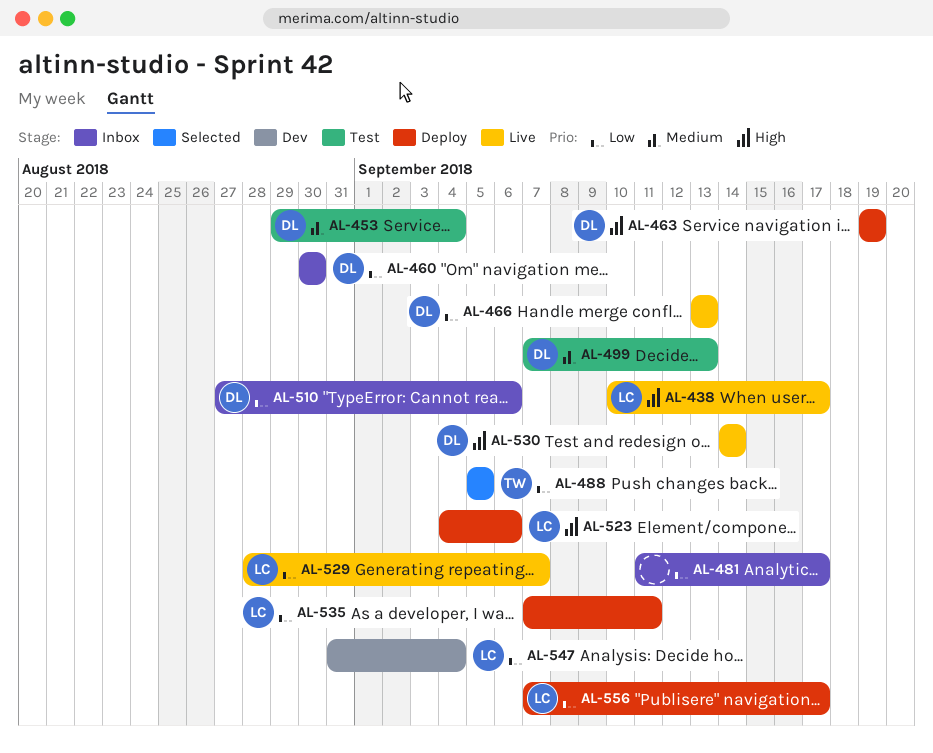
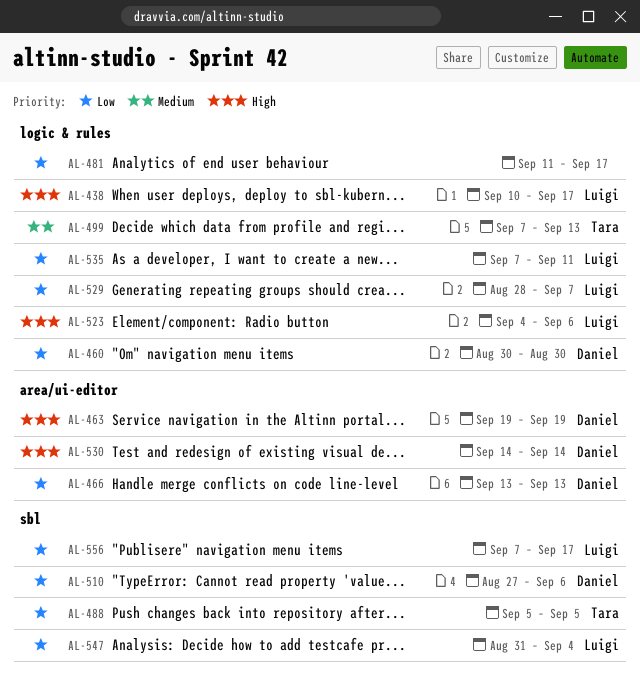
AL-453: present -> none
AL-499, owner: Daniel -> Tara

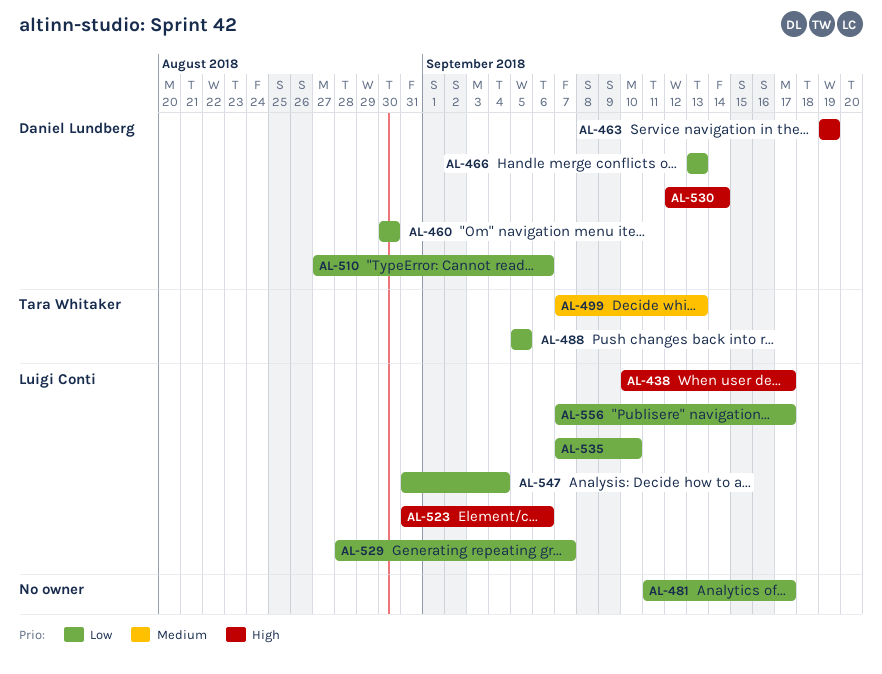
AL-523, start: Sep 4 -> Aug 31
AL-530, start: Sep 14 -> Sep 12
AL-535, due: Sep 11 -> Sep 10

